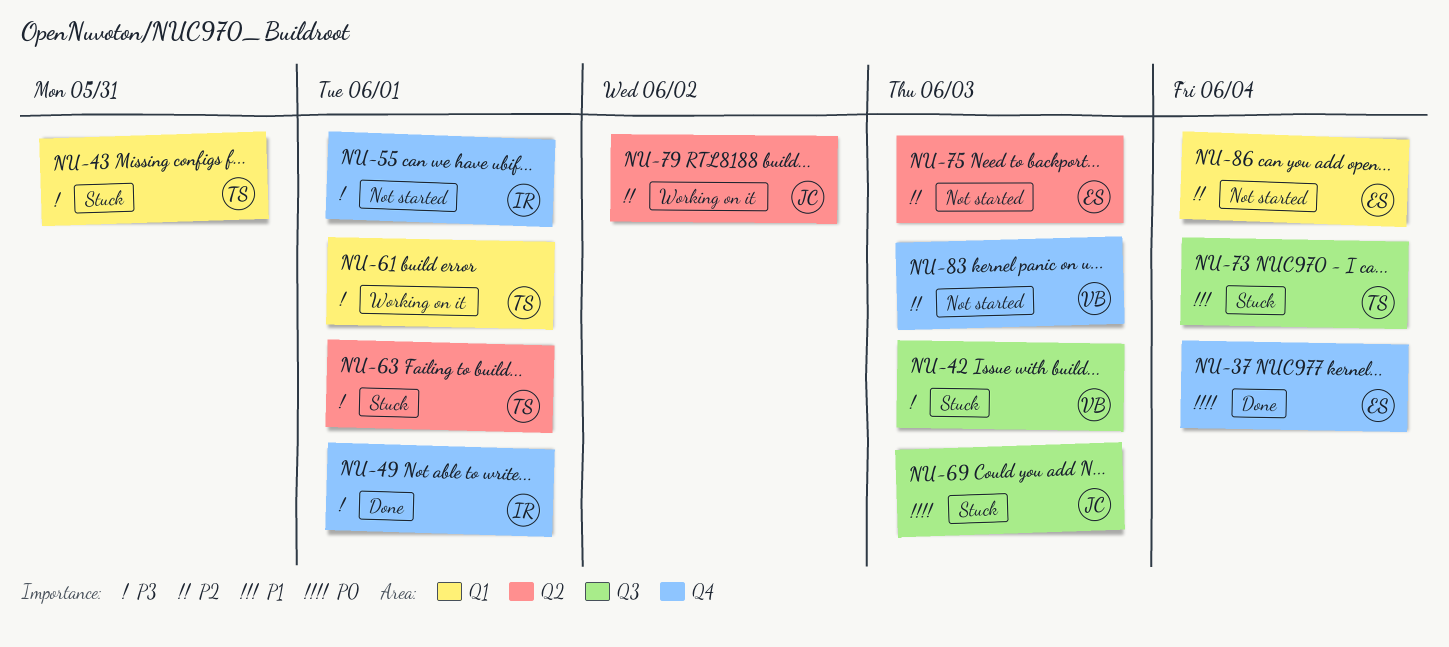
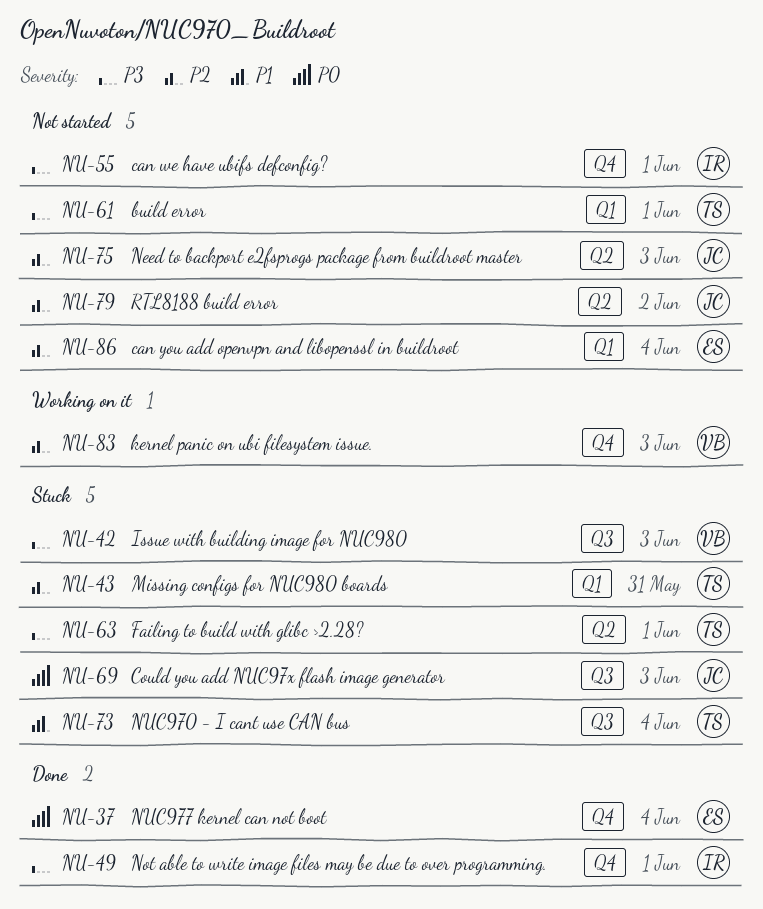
NU-43, priority: P3 -> P2
NU-61, status: Working on it -> Not started
NU-75, owner: ES -> JC
NU-79, status: Working on it -> Not started
NU-83, status: Not started -> Working on it

